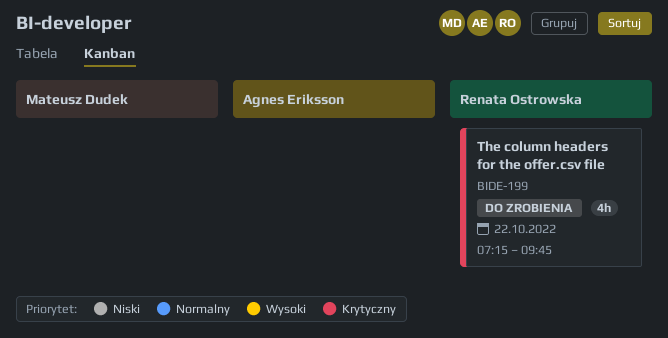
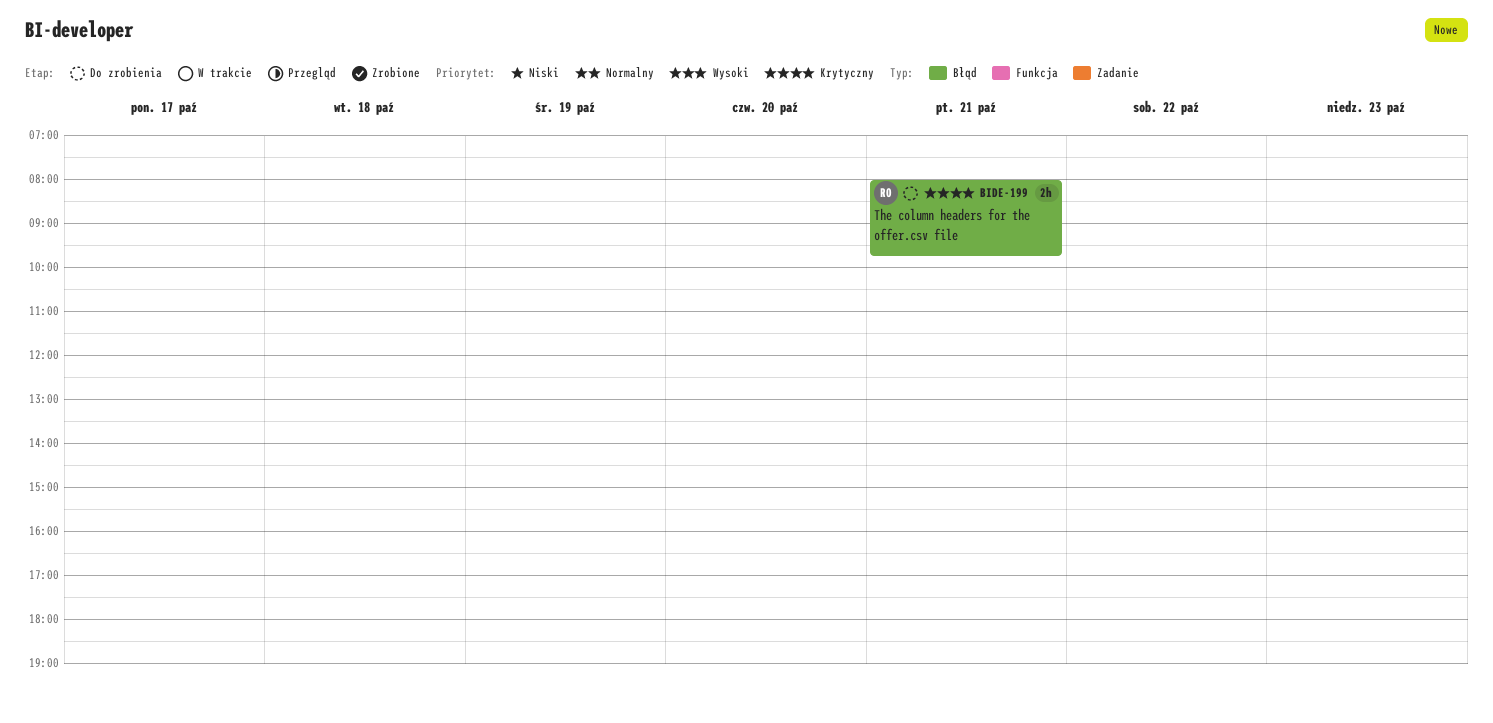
BIDE-199, estimate: 4h -> 2h
BIDE-199, day: Oct 22 -> Oct 21
BIDE-199, begins: 07:15 -> 08:00

